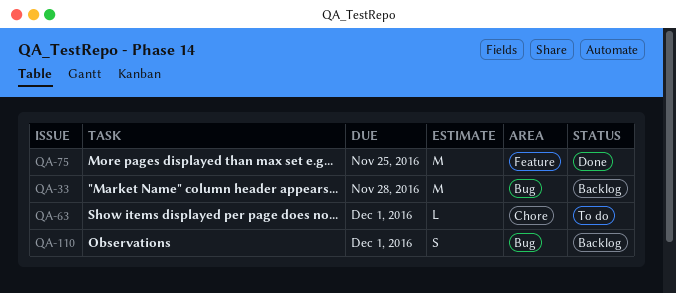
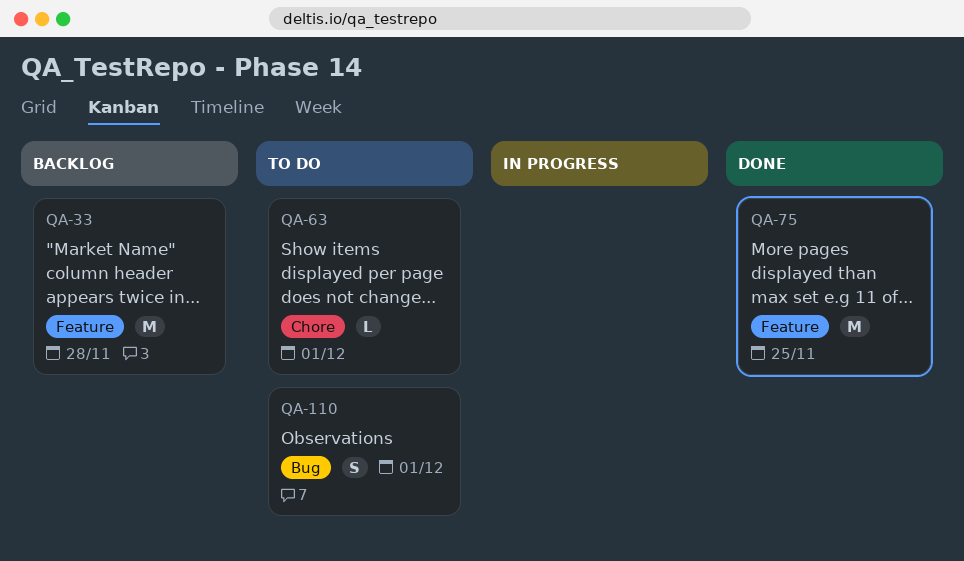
QA-33, label: Bug -> Feature
QA-110, status: Backlog -> To do

